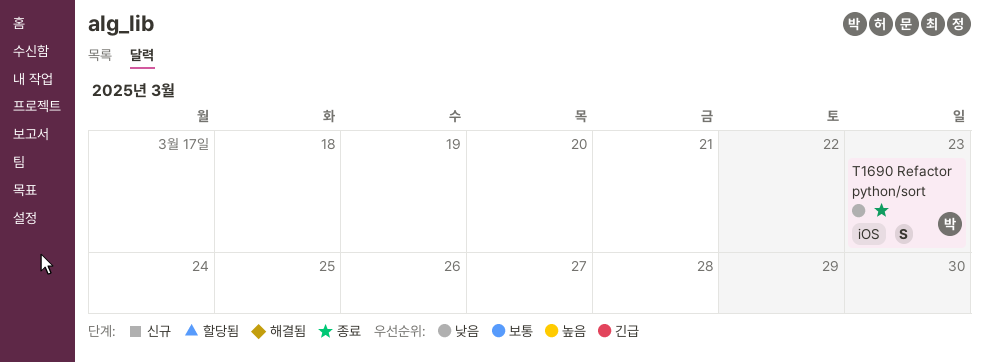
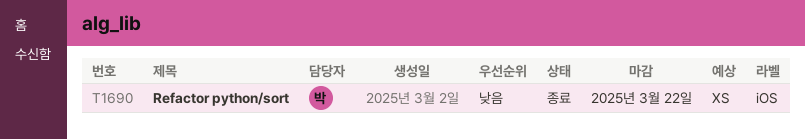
T1690, estimate: S -> XS
T1690, due: Mar 23 -> Mar 22

